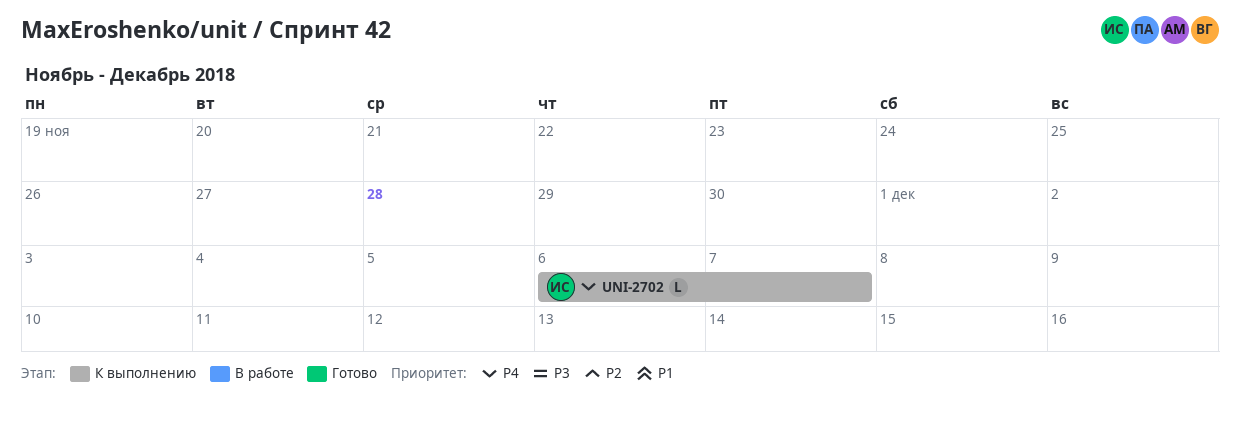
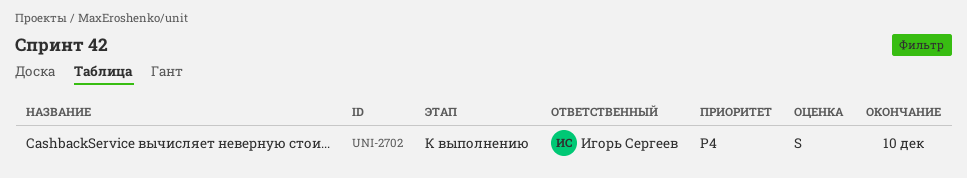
UNI-2702, estimate: L -> S
UNI-2702, due: Dec 7 -> Dec 10

